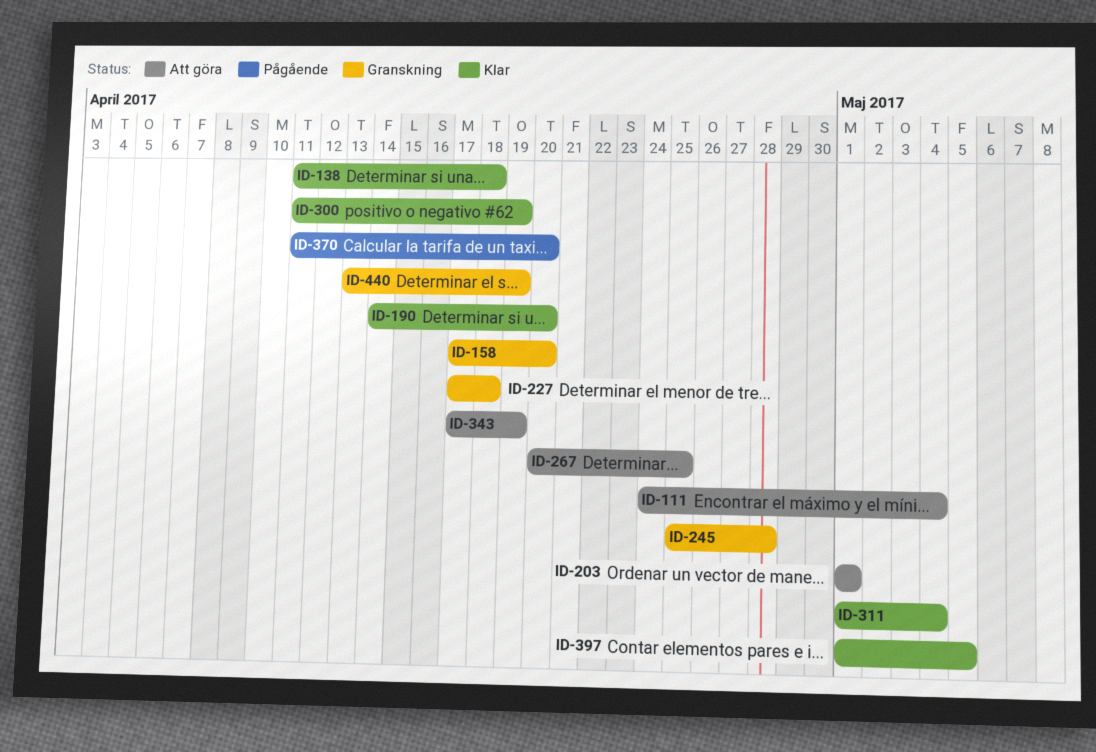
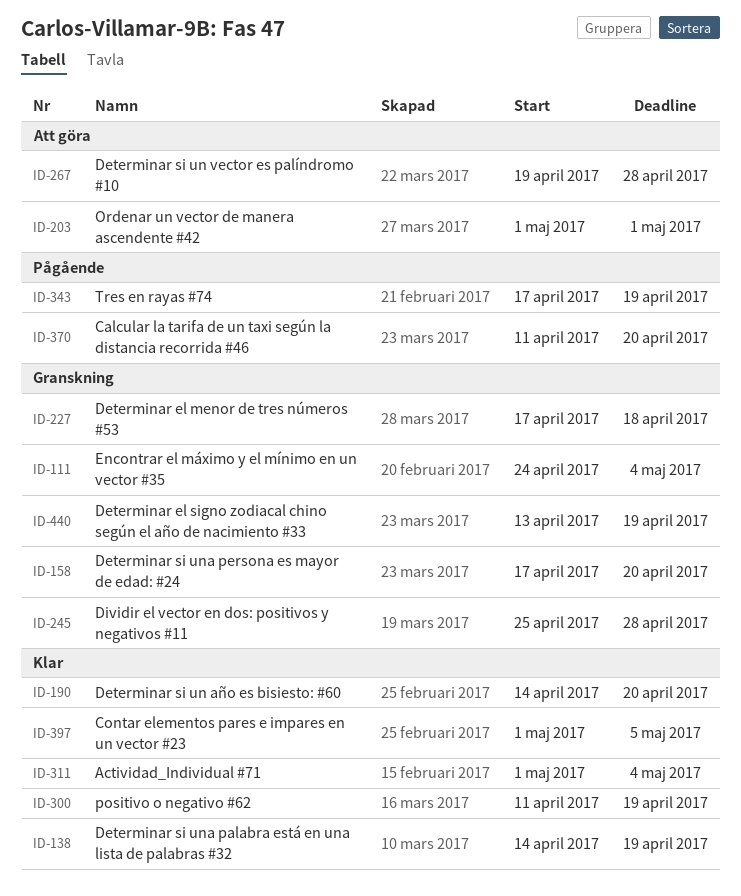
ID-111, status: Att göra -> Granskning
ID-138, start: Apr 11 -> Apr 14
ID-138, due: Apr 18 -> Apr 19
ID-267, start: Apr 20 -> Apr 19
ID-267, due: Apr 25 -> Apr 28
ID-343, status: Att göra -> Pågående

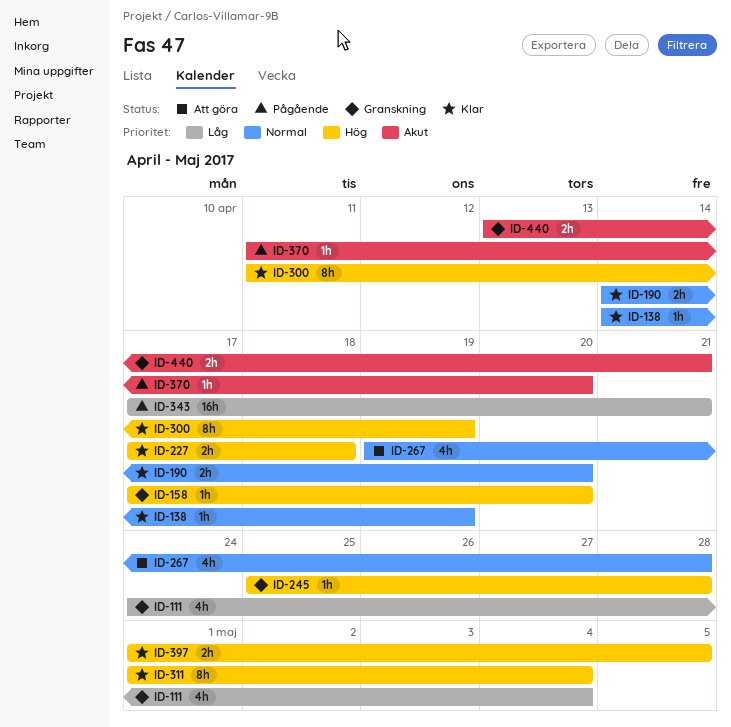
ID-203: present -> none
ID-227, status: Granskning -> Klar
ID-343, due: Apr 19 -> Apr 21
ID-440, due: Apr 19 -> Apr 21

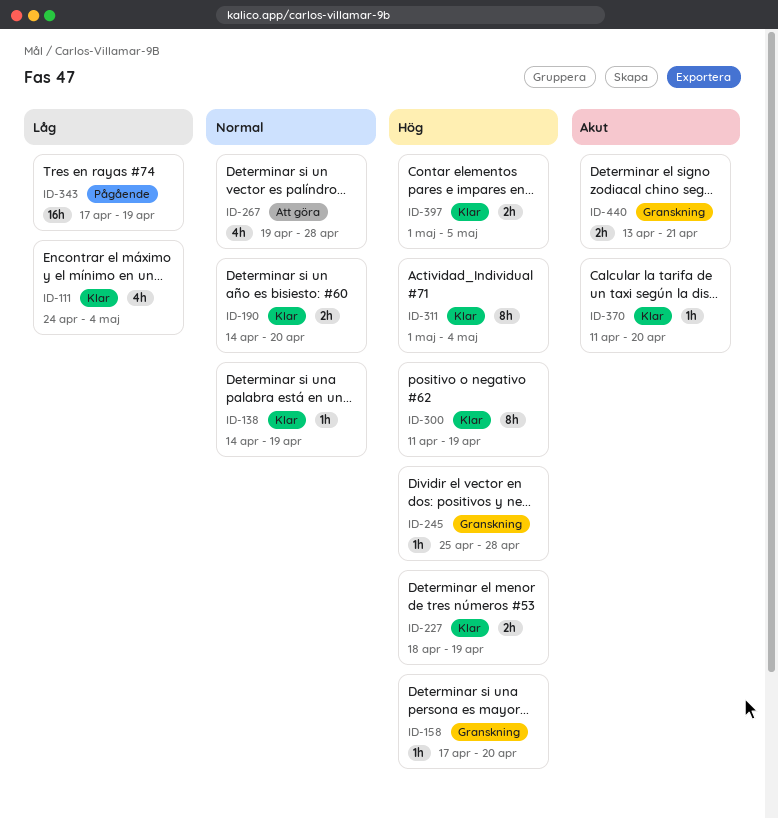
ID-111, status: Granskning -> Klar
ID-227, start: Apr 17 -> Apr 18
ID-227, due: Apr 18 -> Apr 19
ID-343, due: Apr 21 -> Apr 19
ID-370, status: Pågående -> Klar

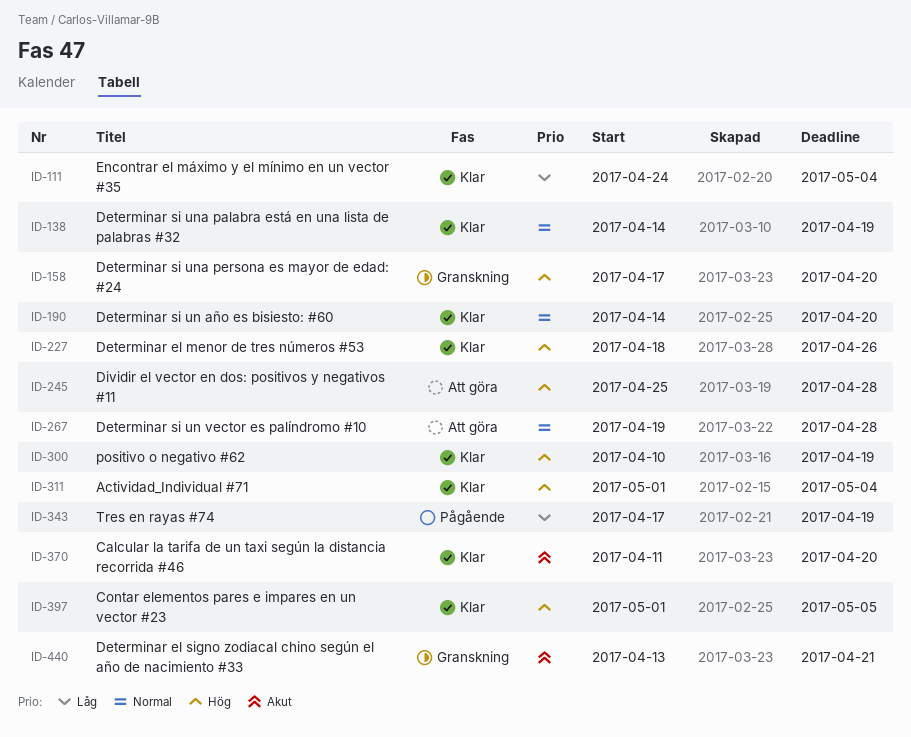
ID-227, due: Apr 19 -> Apr 26
ID-245, status: Granskning -> Att göra
ID-300, start: Apr 11 -> Apr 10

